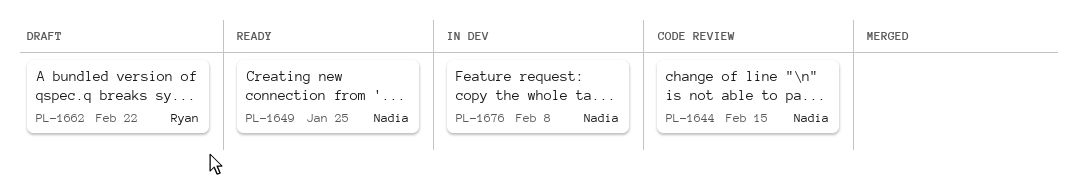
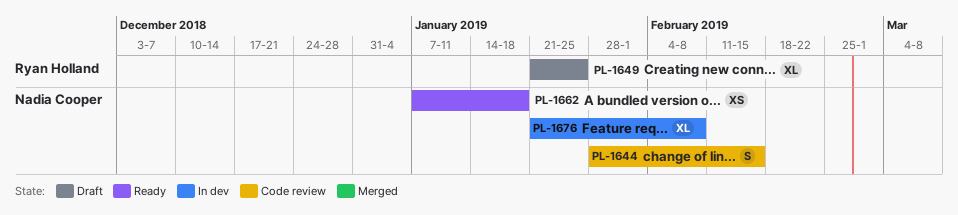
PL-1649, status: Ready -> Draft
PL-1649, owner: Nadia Cooper -> Ryan Holland
PL-1662, status: Draft -> Ready
PL-1662, owner: Ryan Holland -> Nadia Cooper
PL-1662, due: Feb 22 -> Jan 18

